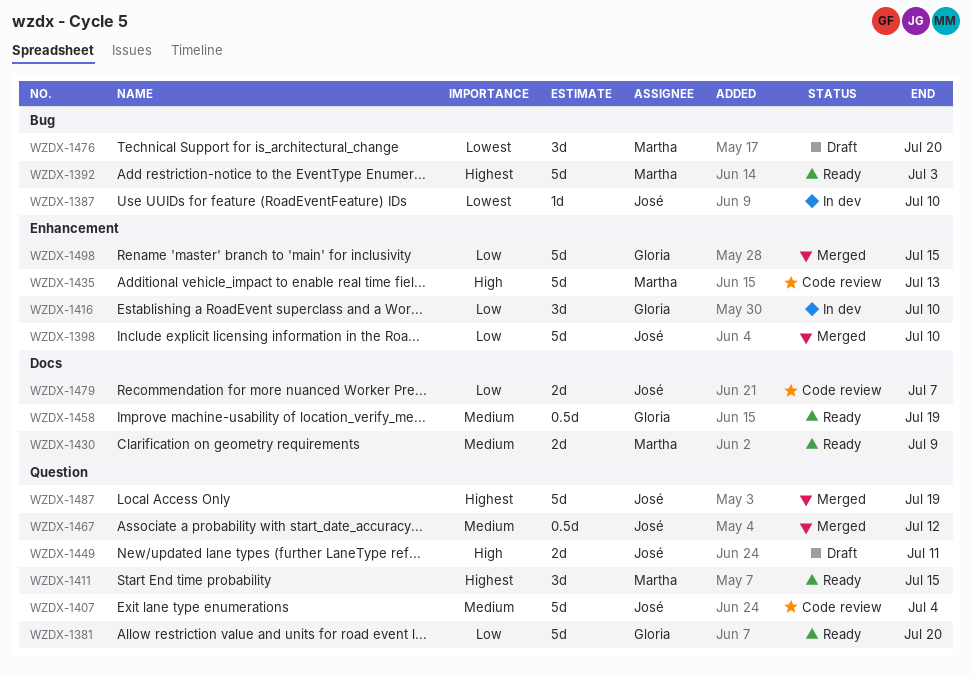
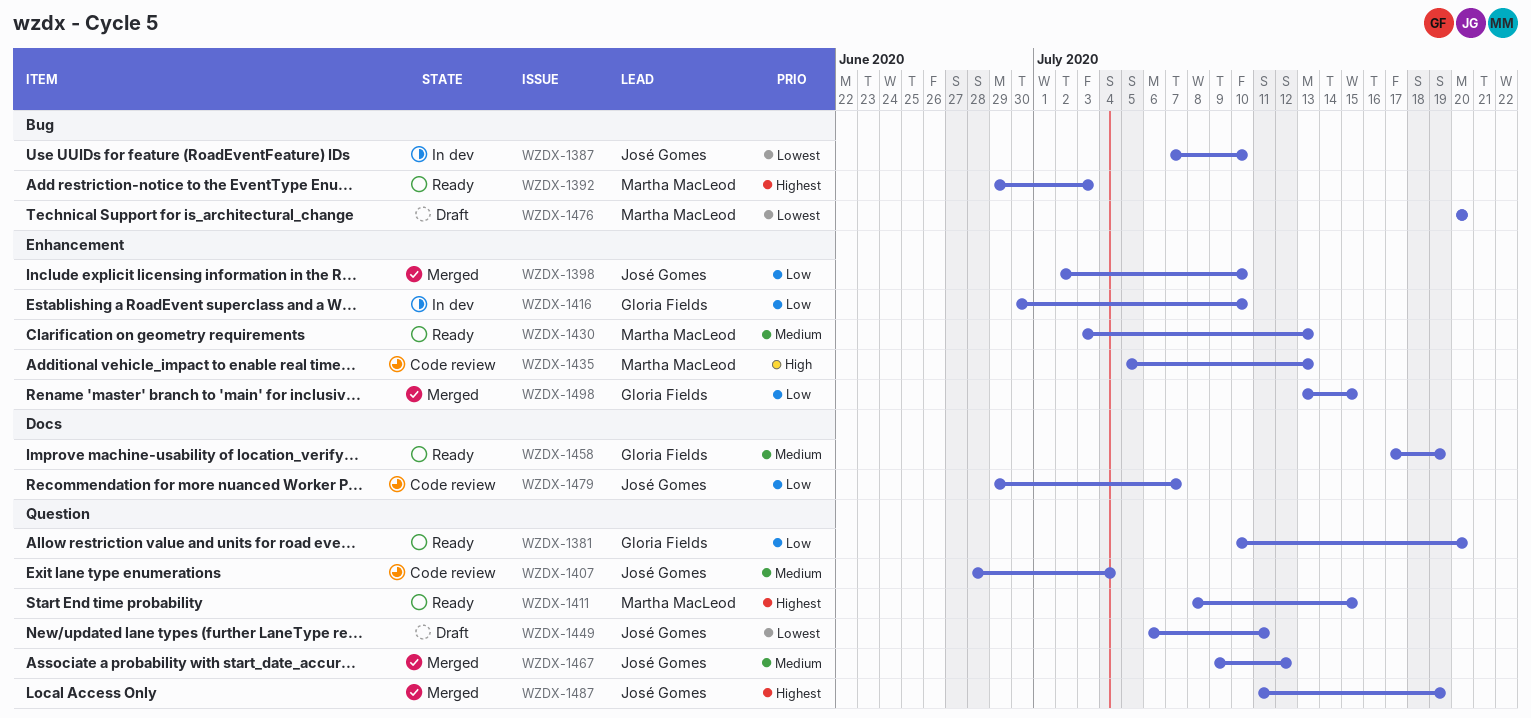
WZDX-1430, label: Docs -> Enhancement
WZDX-1430, due: Jul 9 -> Jul 13
WZDX-1449, priority: High -> Lowest

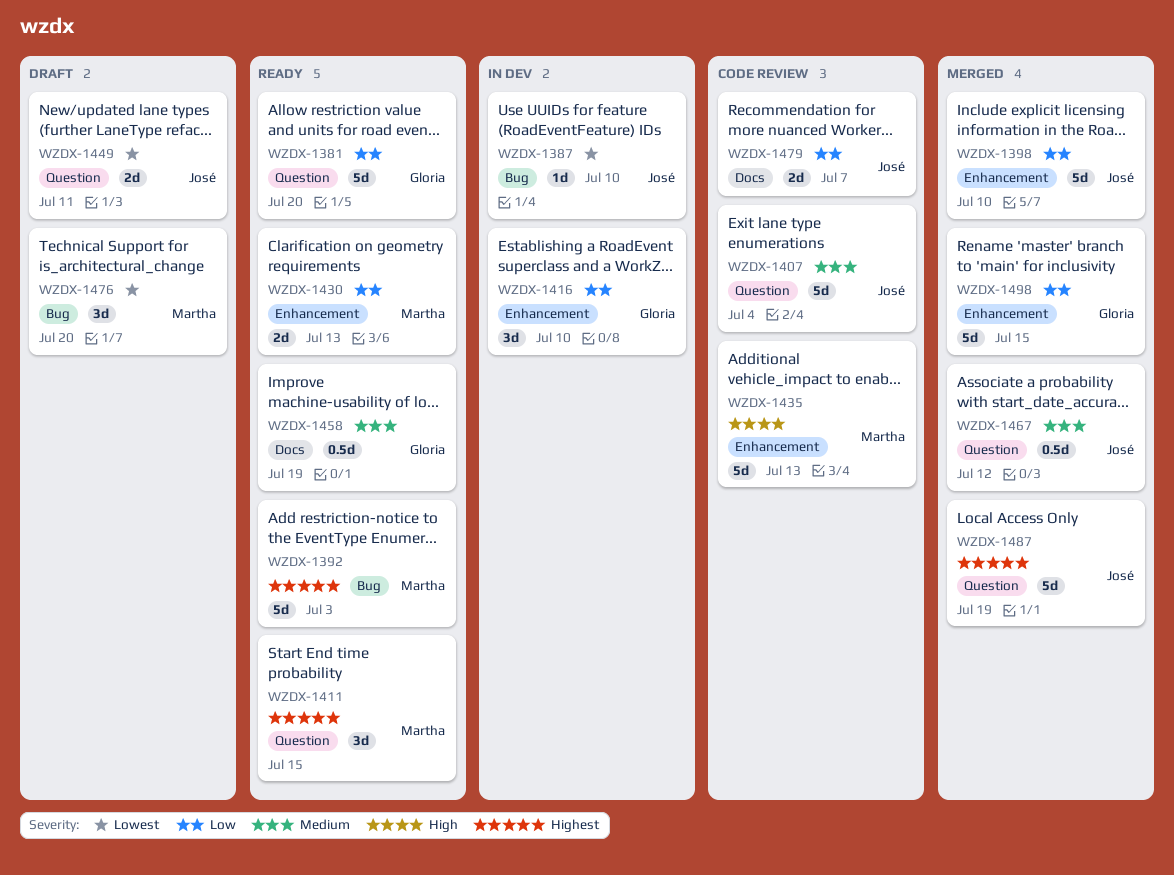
WZDX-1430, priority: Medium -> Low

